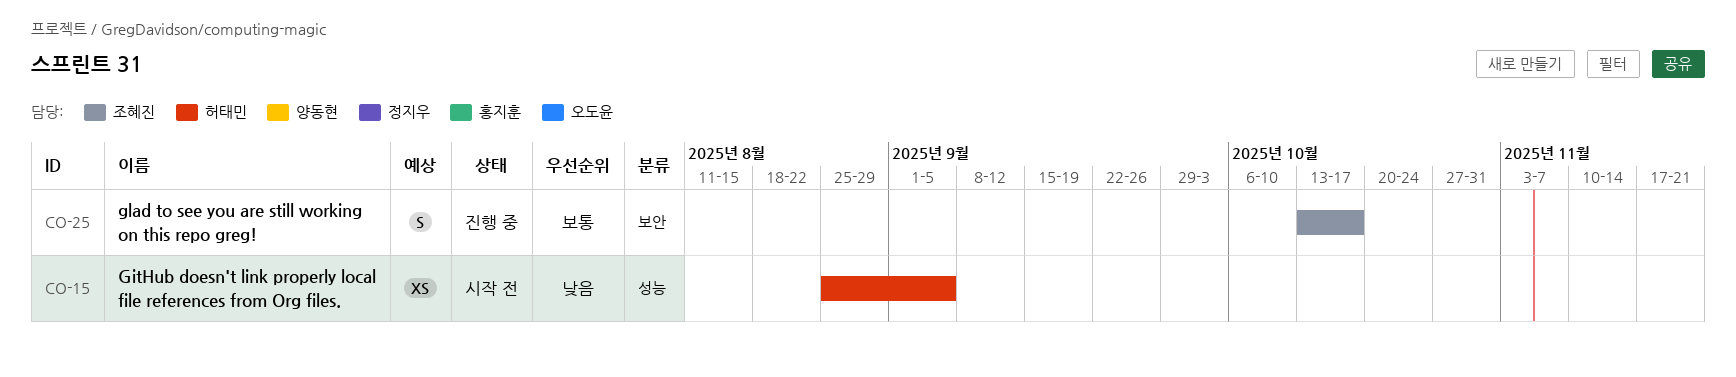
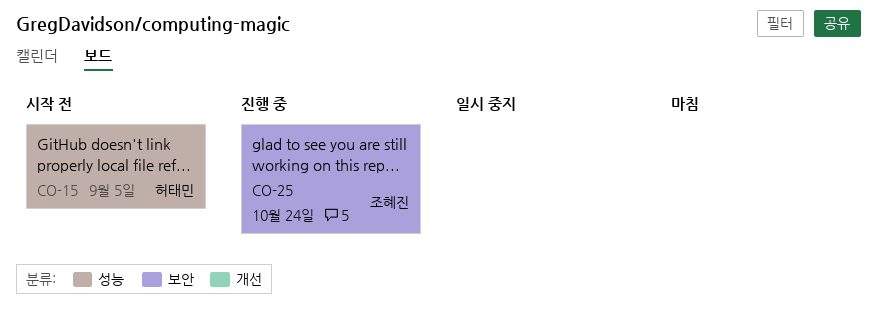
CO-25, due: Oct 17 -> Oct 24

